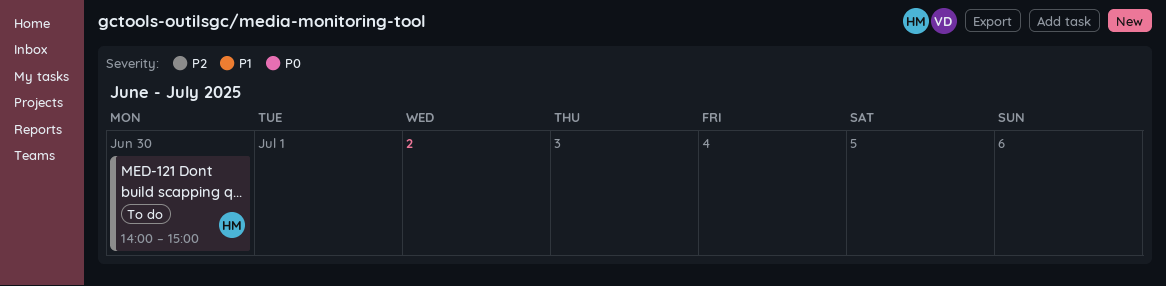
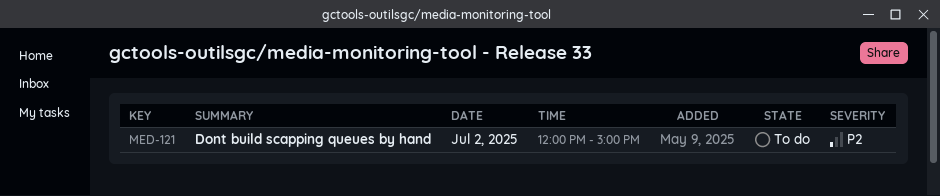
MED-121, day: Jun 30 -> Jul 2
MED-121, begins: 14:00 -> 12:00

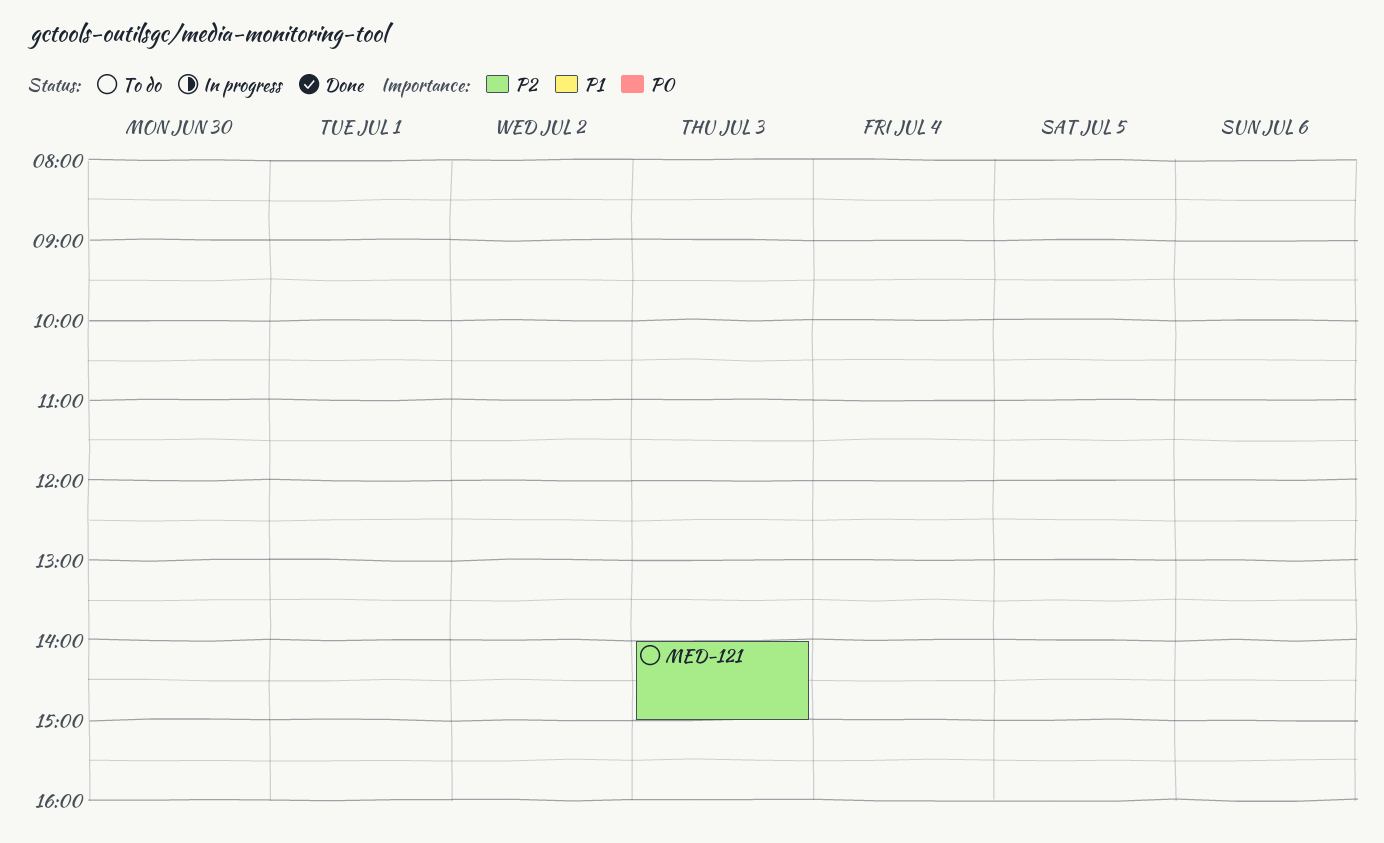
MED-121, day: Jul 2 -> Jul 3
MED-121, begins: 12:00 -> 14:00

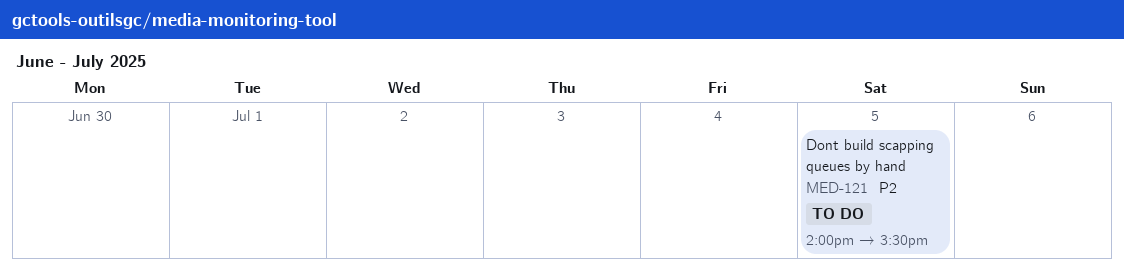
MED-121, day: Jul 3 -> Jul 5
MED-121, ends: 15:00 -> 15:30

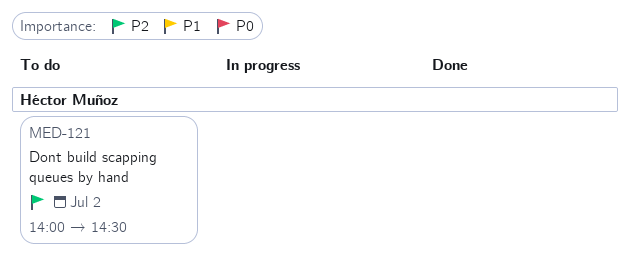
MED-121, day: Jul 5 -> Jul 2
MED-121, ends: 15:30 -> 14:30

